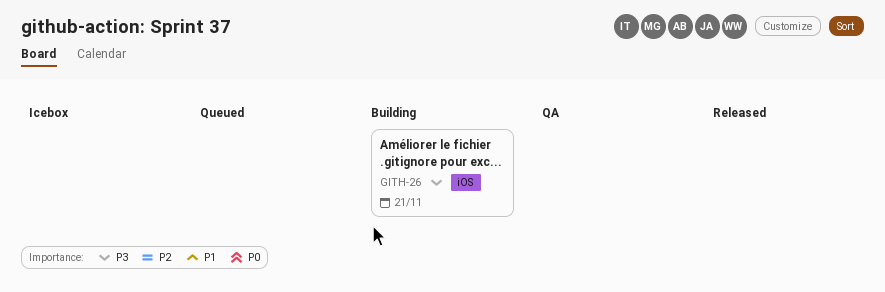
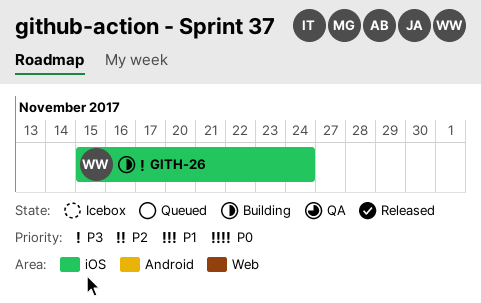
GITH-26, due: Nov 21 -> Nov 24

